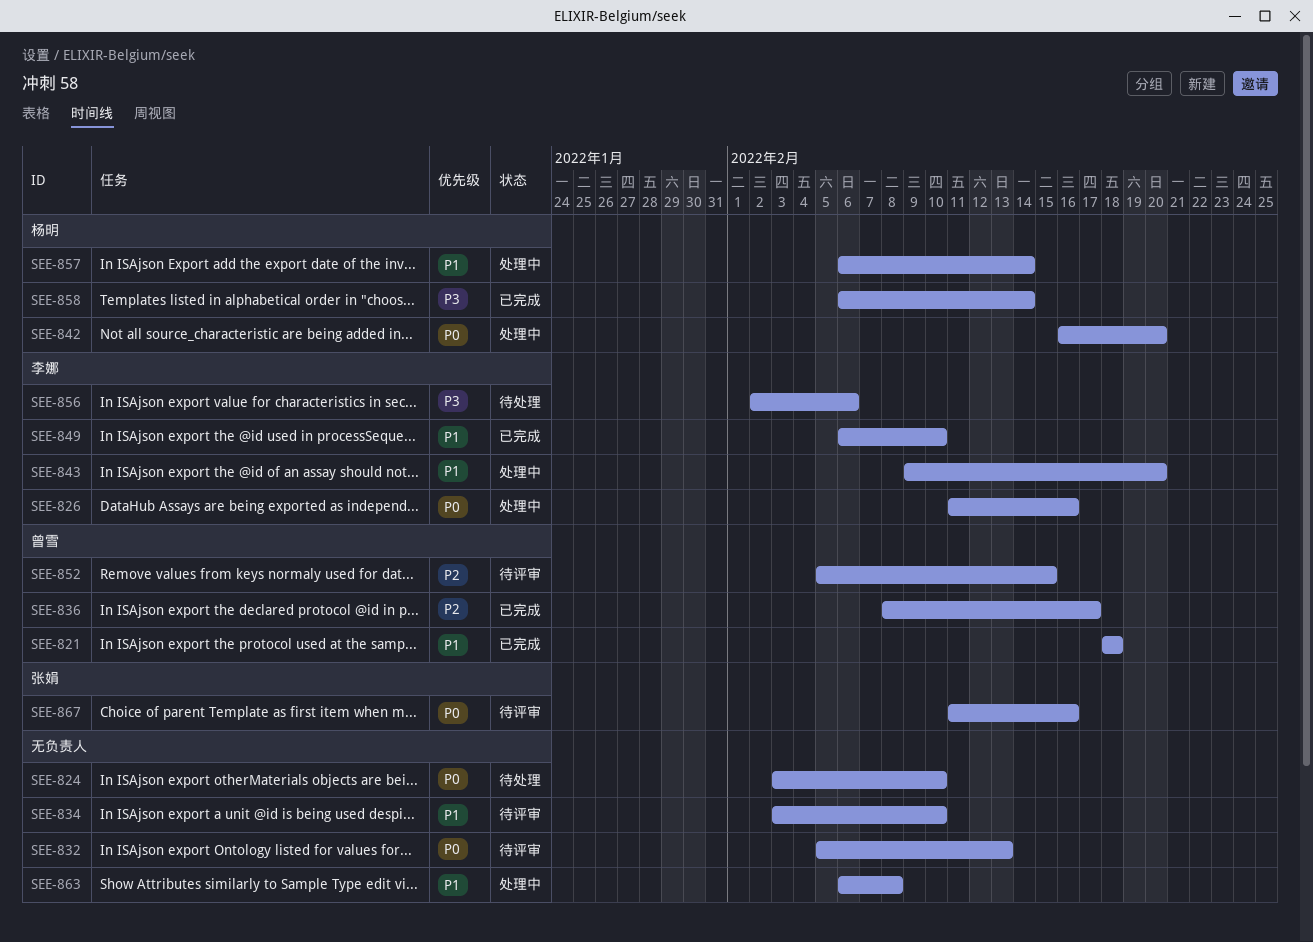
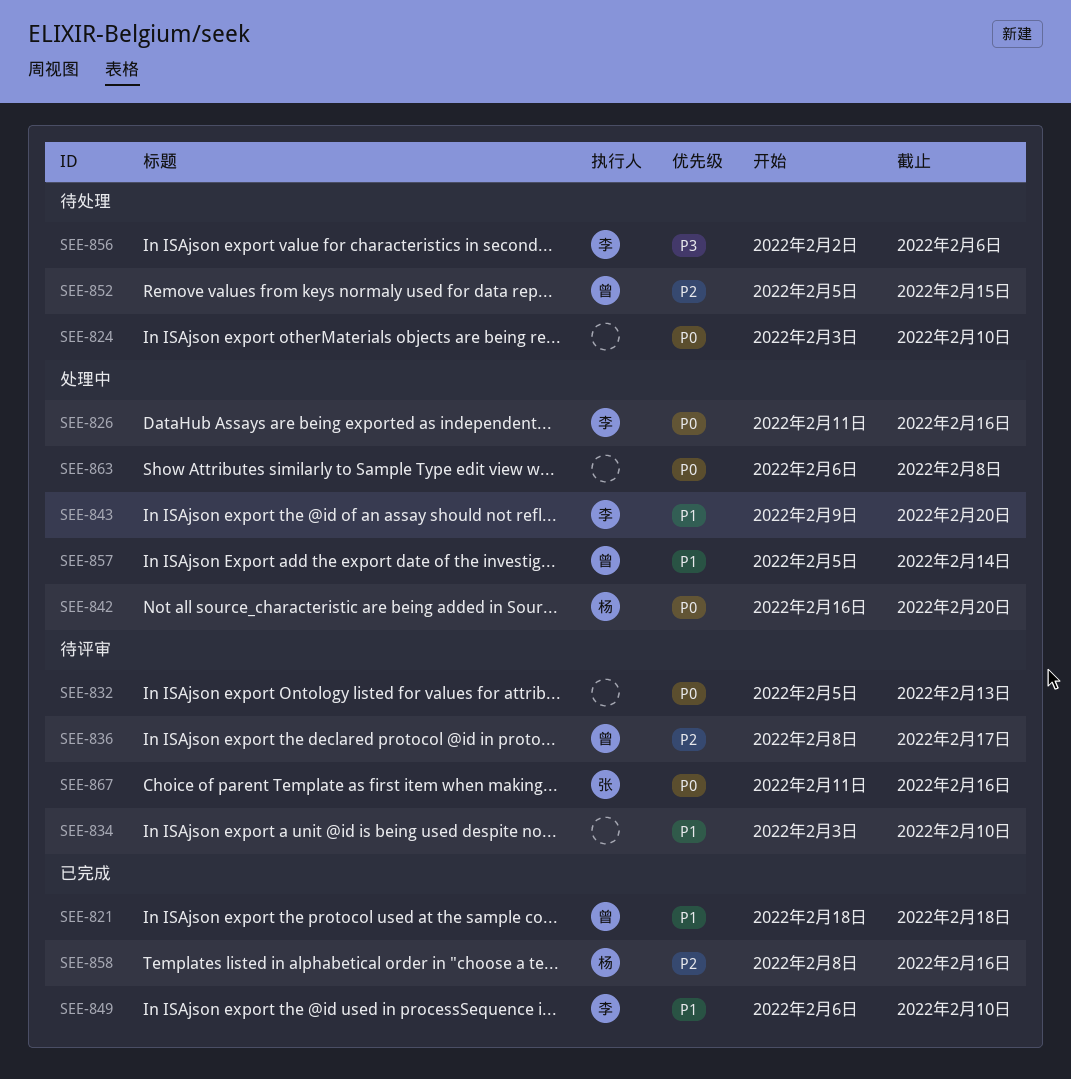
SEE-836, status: 已完成 -> 待评审
SEE-852, status: 待评审 -> 待处理
SEE-857, owner: 杨明 -> 曾雪
SEE-857, start: Feb 6 -> Feb 5
SEE-858, priority: P3 -> P2
SEE-858, start: Feb 6 -> Feb 8
SEE-858, due: Feb 14 -> Feb 16
SEE-863, priority: P1 -> P0

